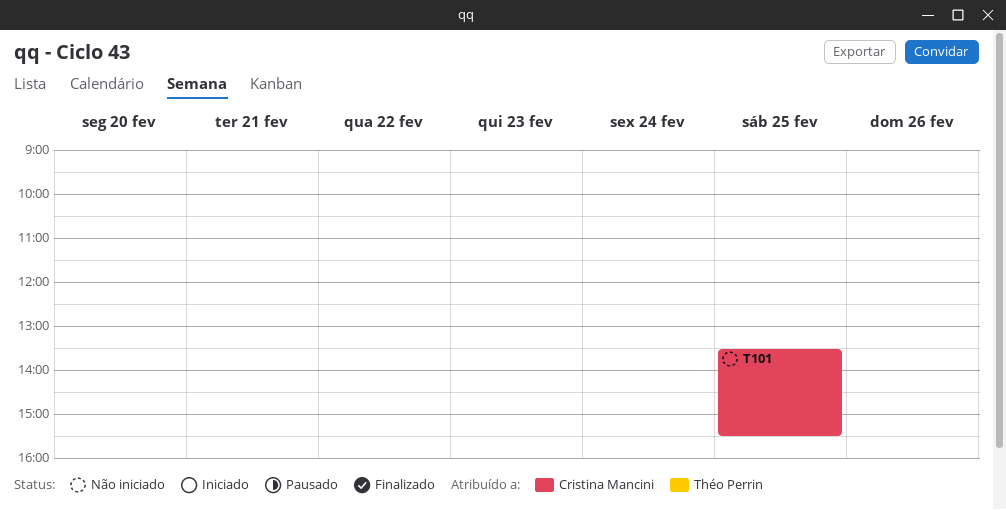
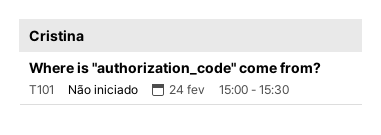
T101, day: Feb 25 -> Feb 24
T101, begins: 13:30 -> 15:00

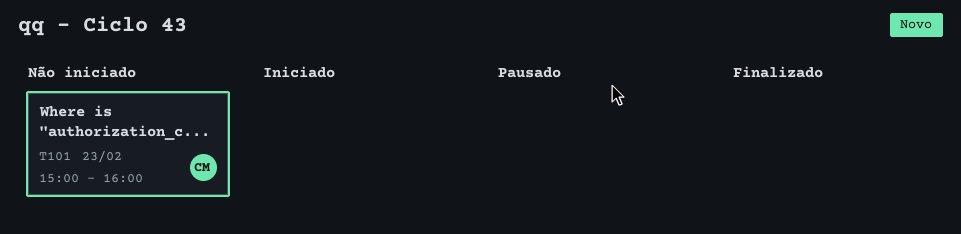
T101, day: Feb 24 -> Feb 23
T101, ends: 15:30 -> 16:00

